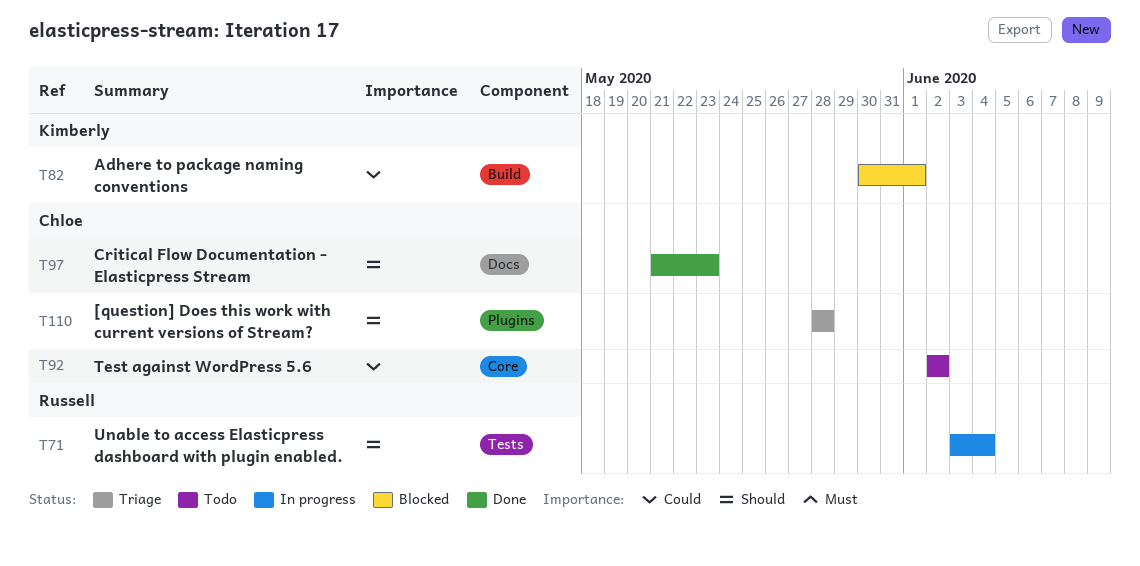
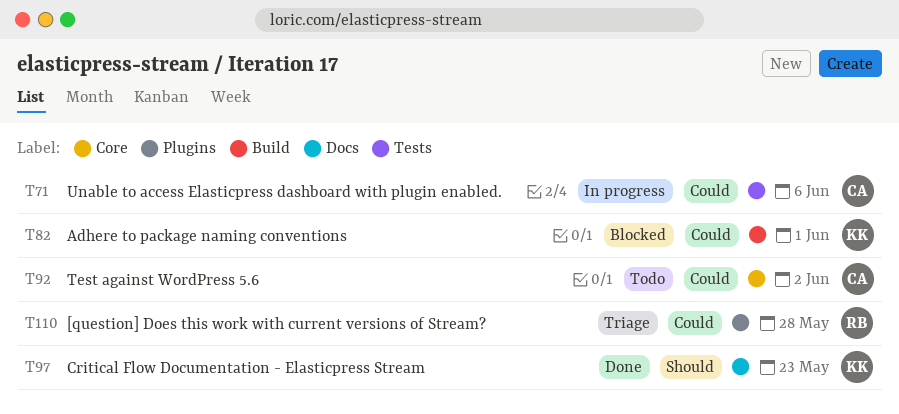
T71, owner: Russell -> Chloe
T71, priority: Should -> Could
T71, due: Jun 4 -> Jun 6
T97, owner: Chloe -> Kimberly
T110, owner: Chloe -> Russell
T110, priority: Should -> Could

